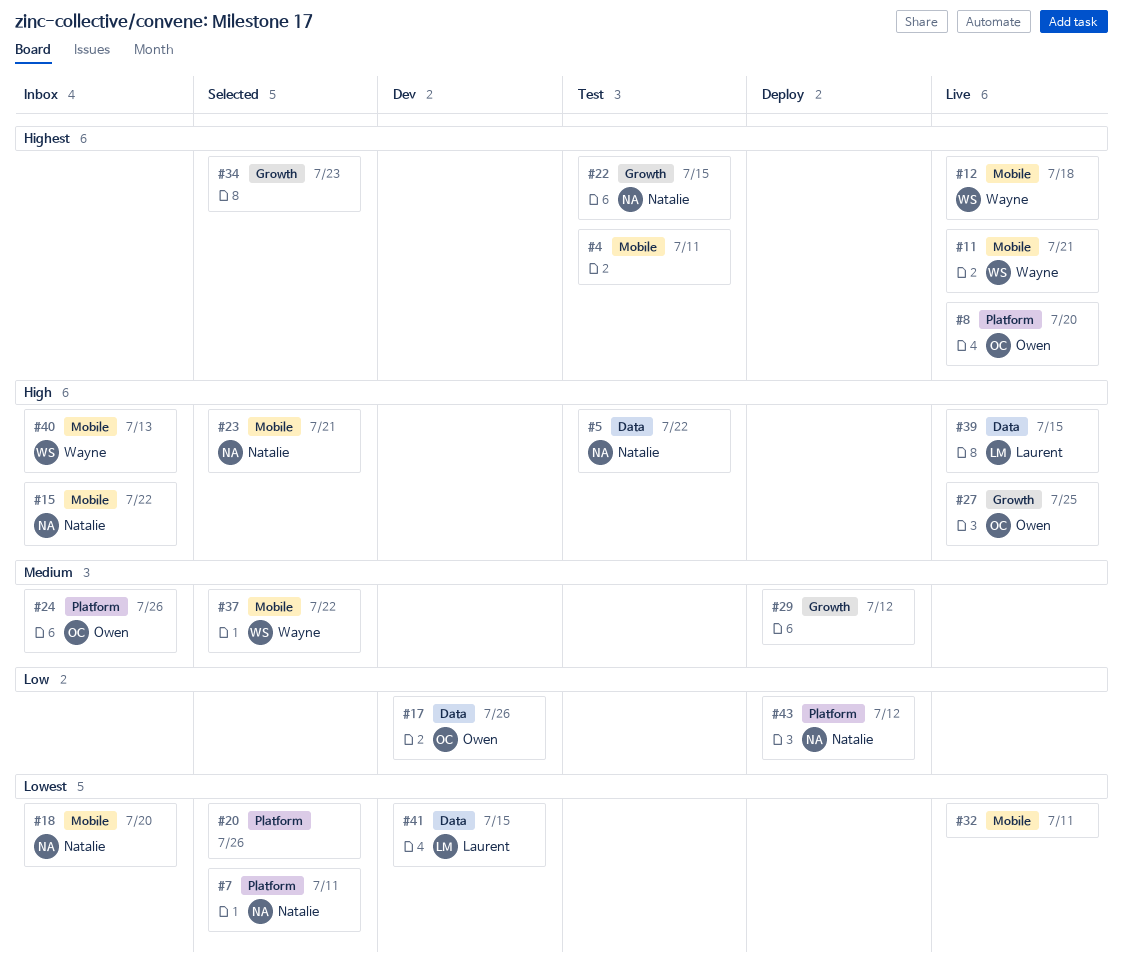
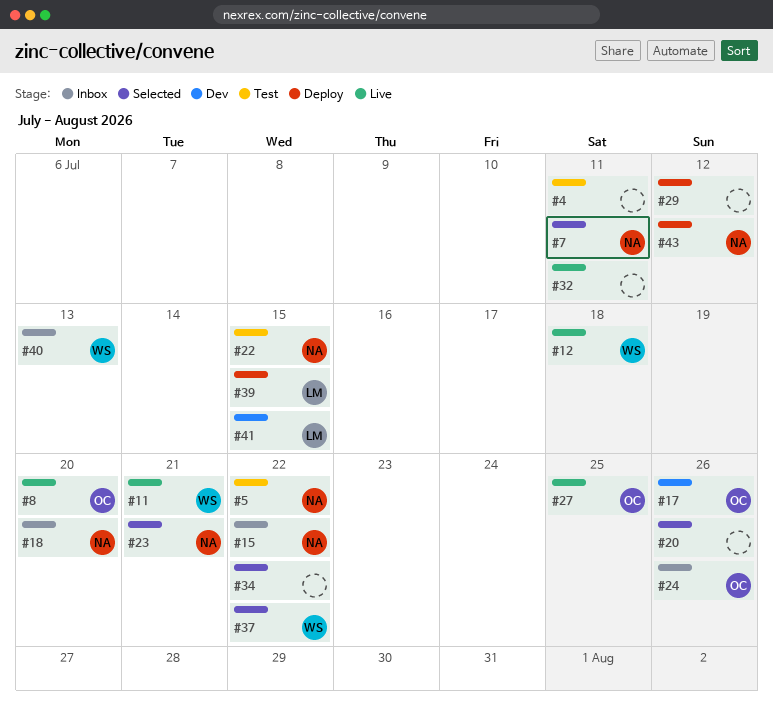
#34, due: Jul 23 -> Jul 22
#39, status: Live -> Deploy

